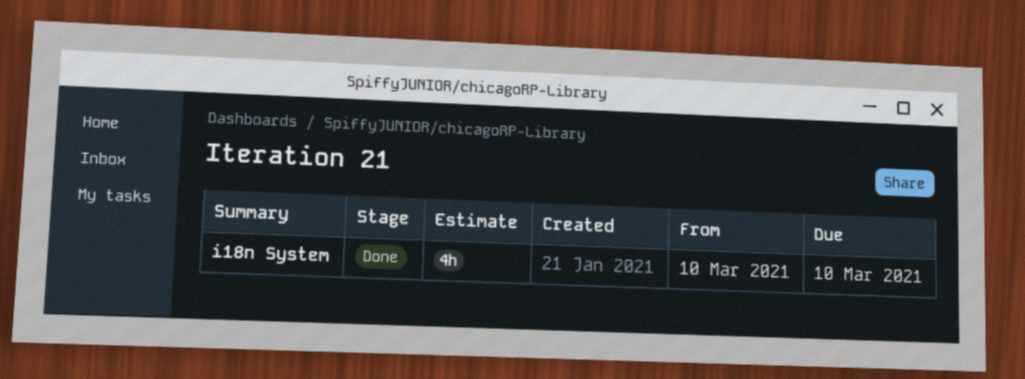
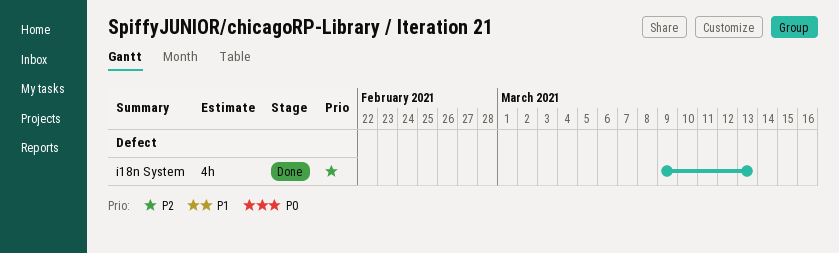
i18n System, start: Mar 10 -> Mar 9
i18n System, due: Mar 10 -> Mar 13

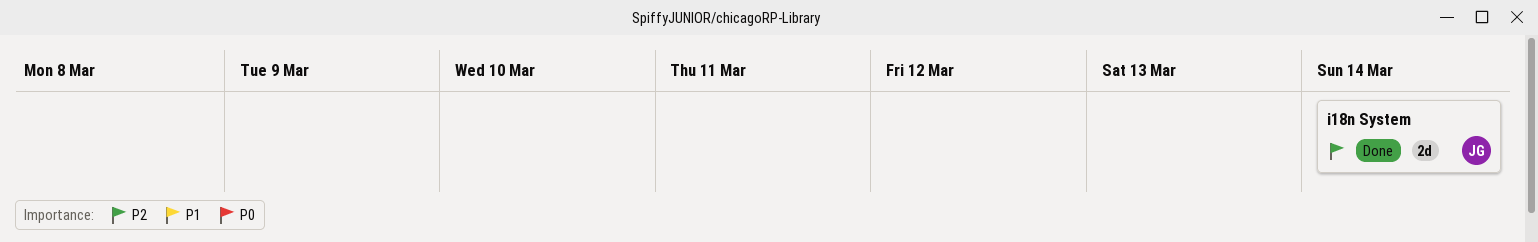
i18n System, estimate: 4h -> 2d
i18n System, due: Mar 13 -> Mar 14

